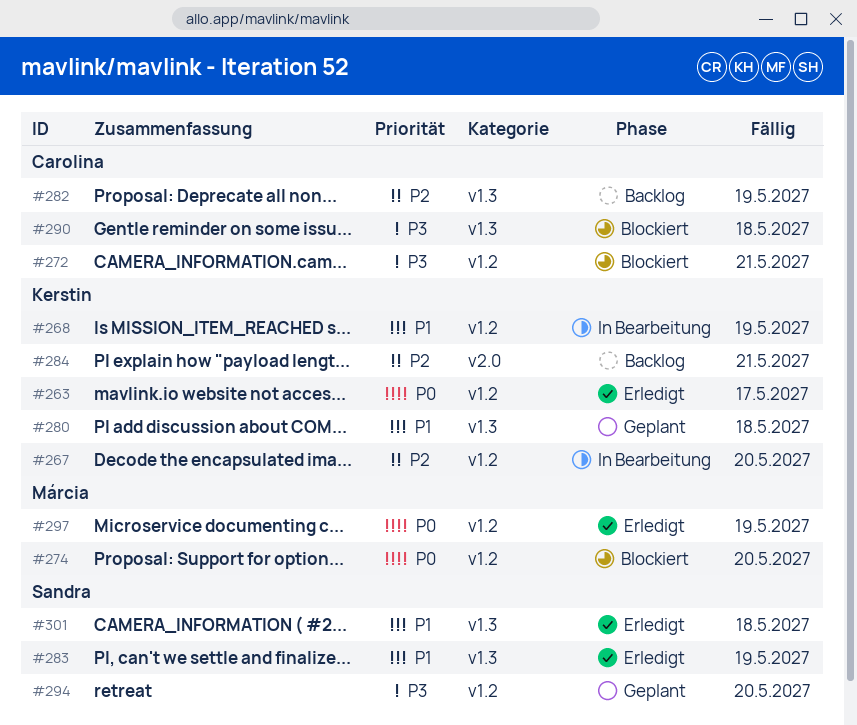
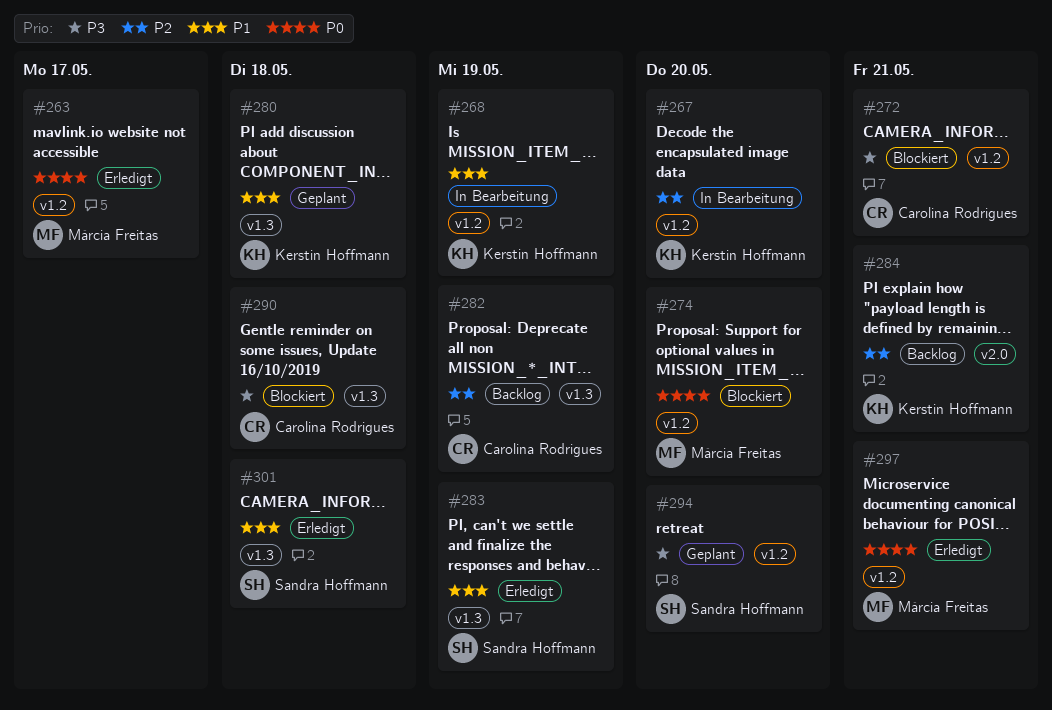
#263, owner: Kerstin Hoffmann -> Márcia Freitas
#297, due: May 19 -> May 21

